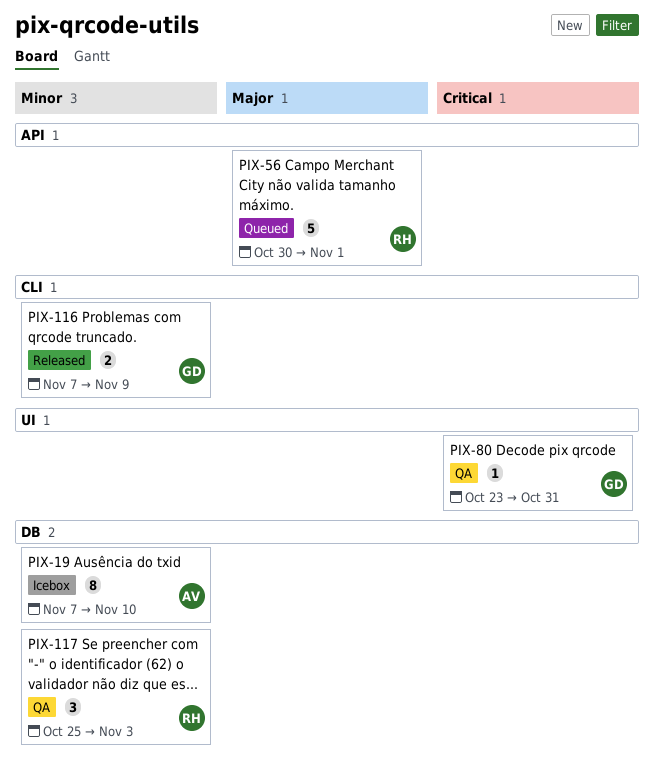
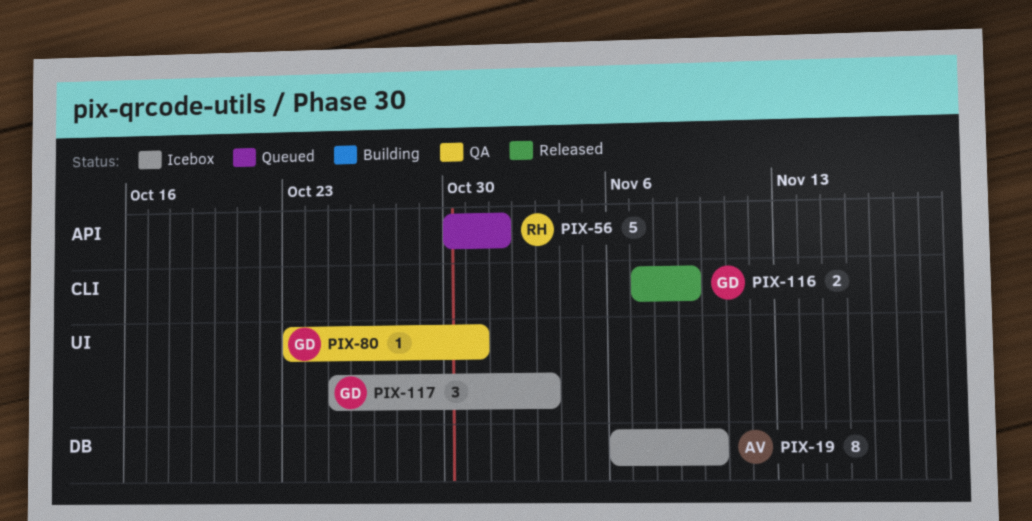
PIX-19, start: Nov 7 -> Nov 6
PIX-117, status: QA -> Icebox
PIX-117, owner: RH -> GD
PIX-117, label: DB -> UI

